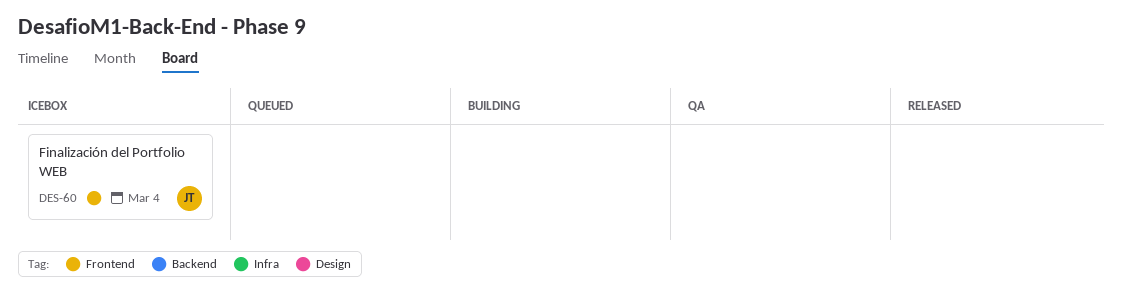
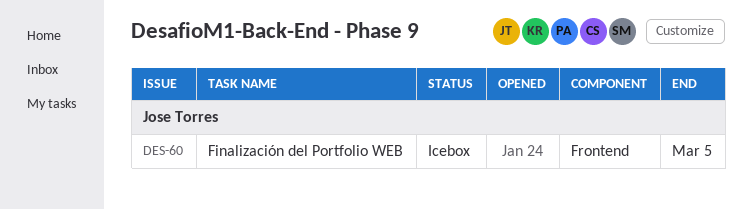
DES-60, due: Mar 4 -> Mar 5

